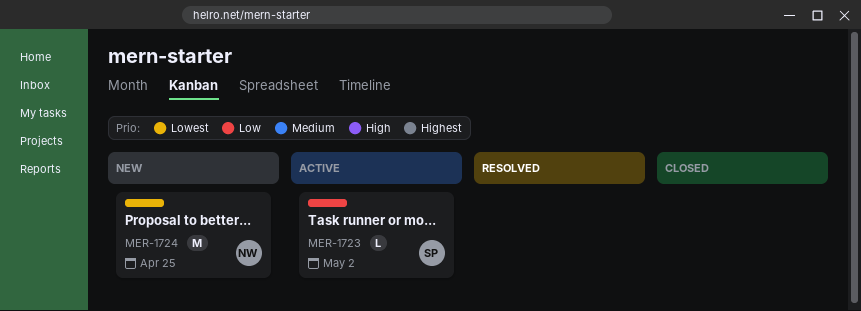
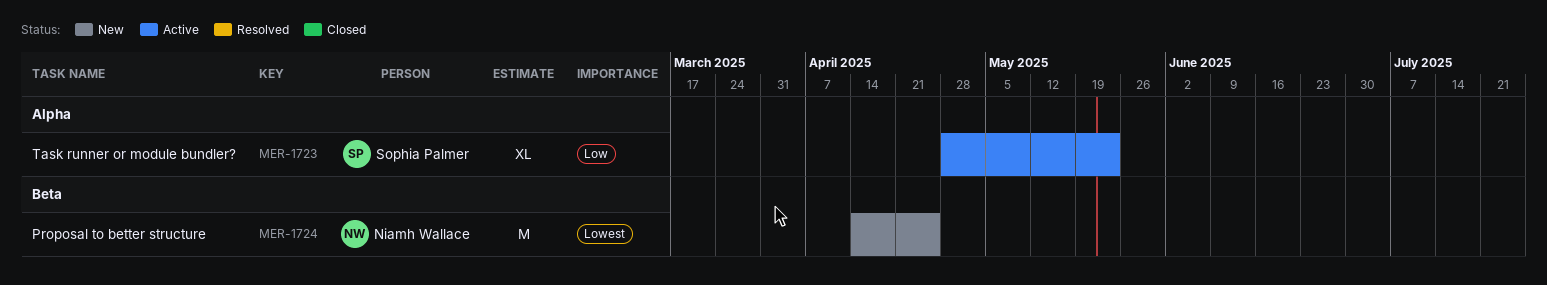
MER-1723, estimate: L -> XL
MER-1723, due: May 2 -> May 23

